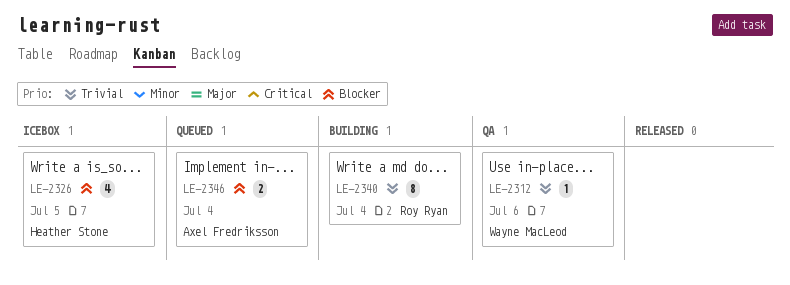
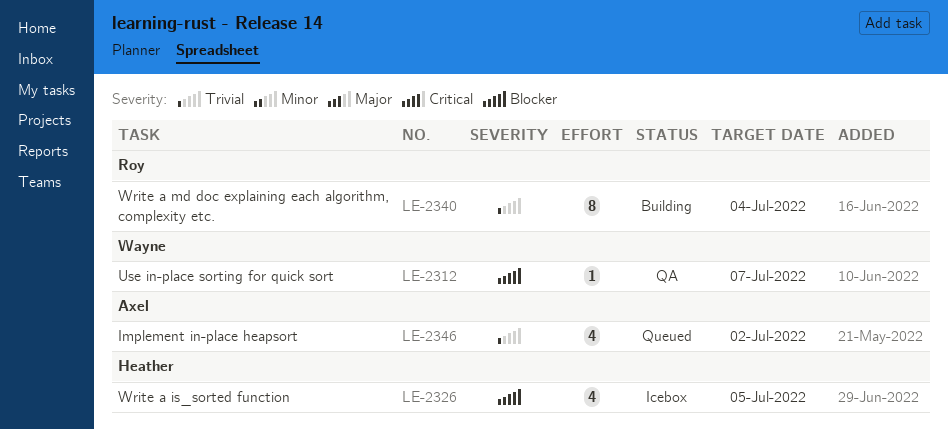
LE-2312, priority: Trivial -> Blocker
LE-2312, due: Jul 6 -> Jul 7
LE-2346, priority: Blocker -> Trivial
LE-2346, estimate: 2 -> 4
LE-2346, due: Jul 4 -> Jul 2

